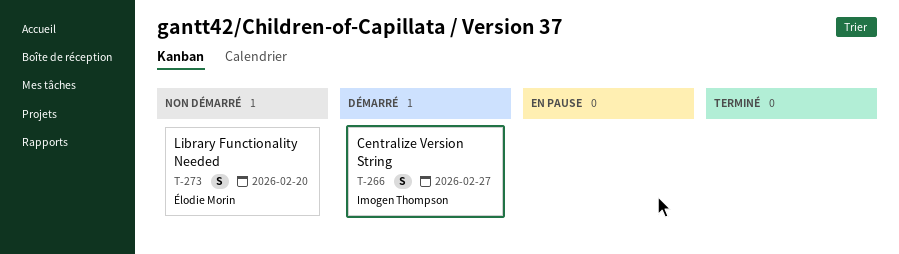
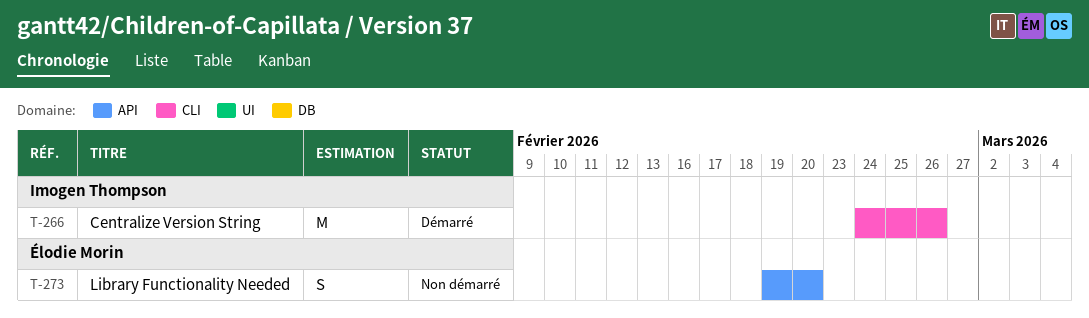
T-266, estimate: S -> M
T-266, due: Feb 27 -> Feb 26

